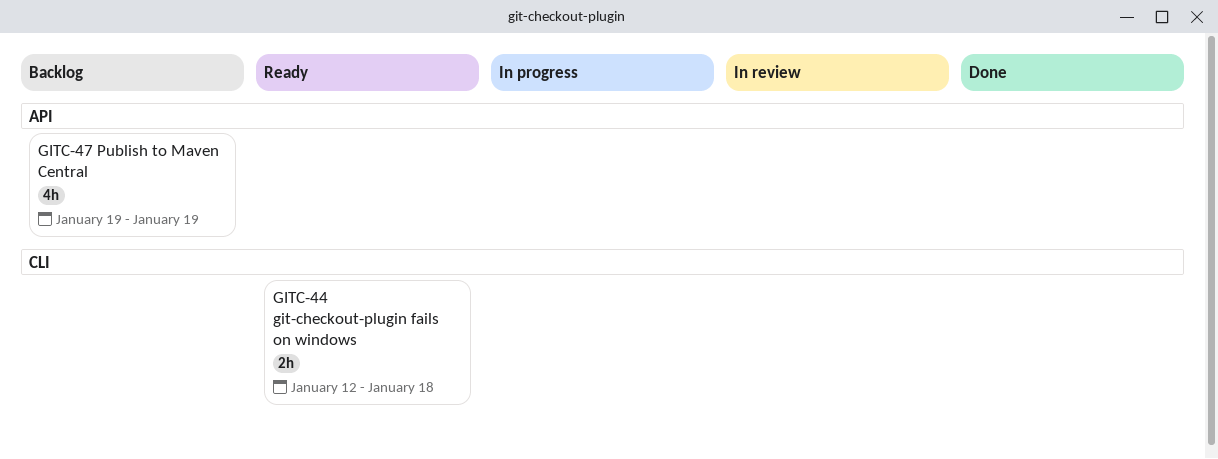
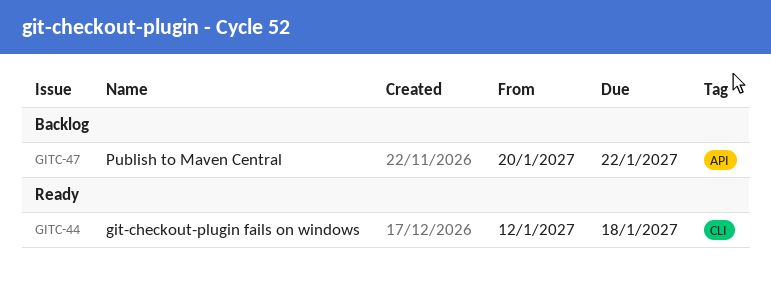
GITC-47, start: Jan 19 -> Jan 20
GITC-47, due: Jan 19 -> Jan 22

